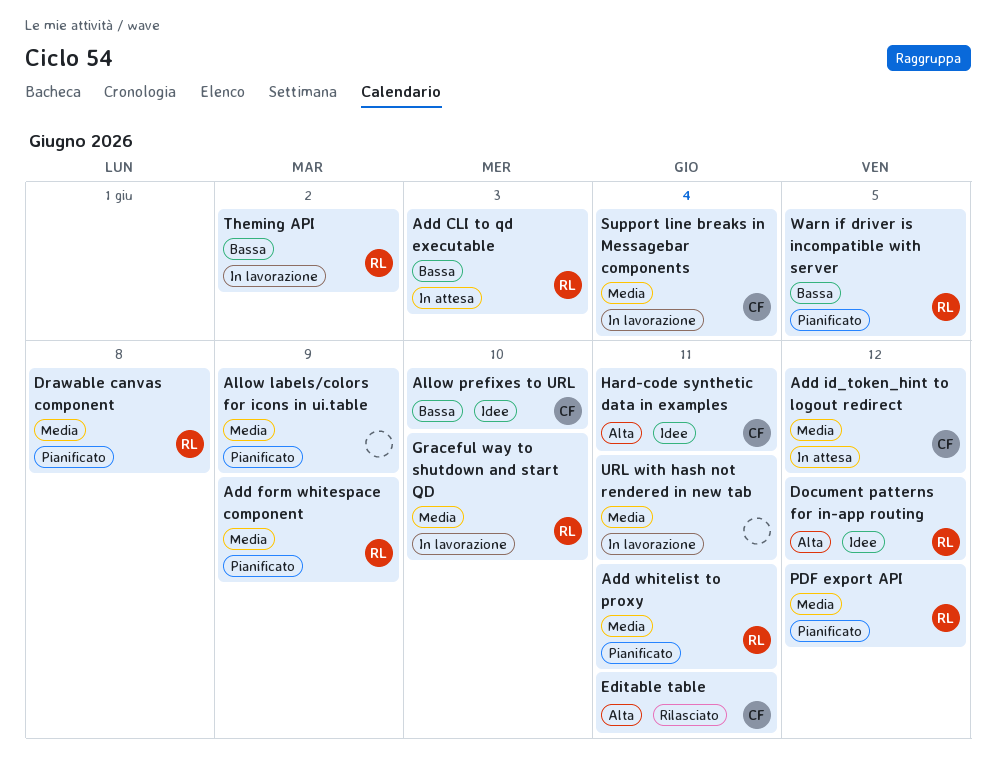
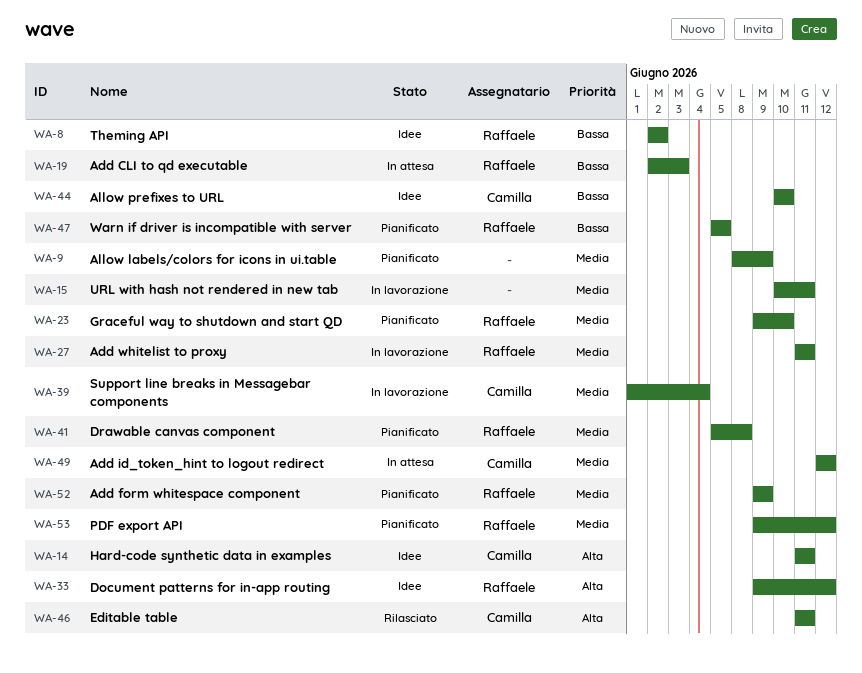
Add whitelist to proxy, status: Pianificato -> In lavorazione
Graceful way to shutdown and start QD, status: In lavorazione -> Pianificato
Theming API, status: In lavorazione -> Idee

